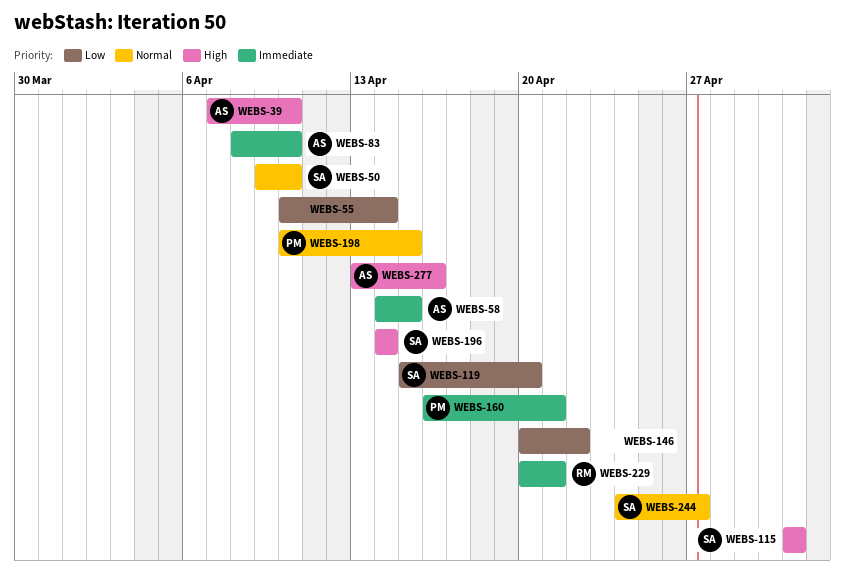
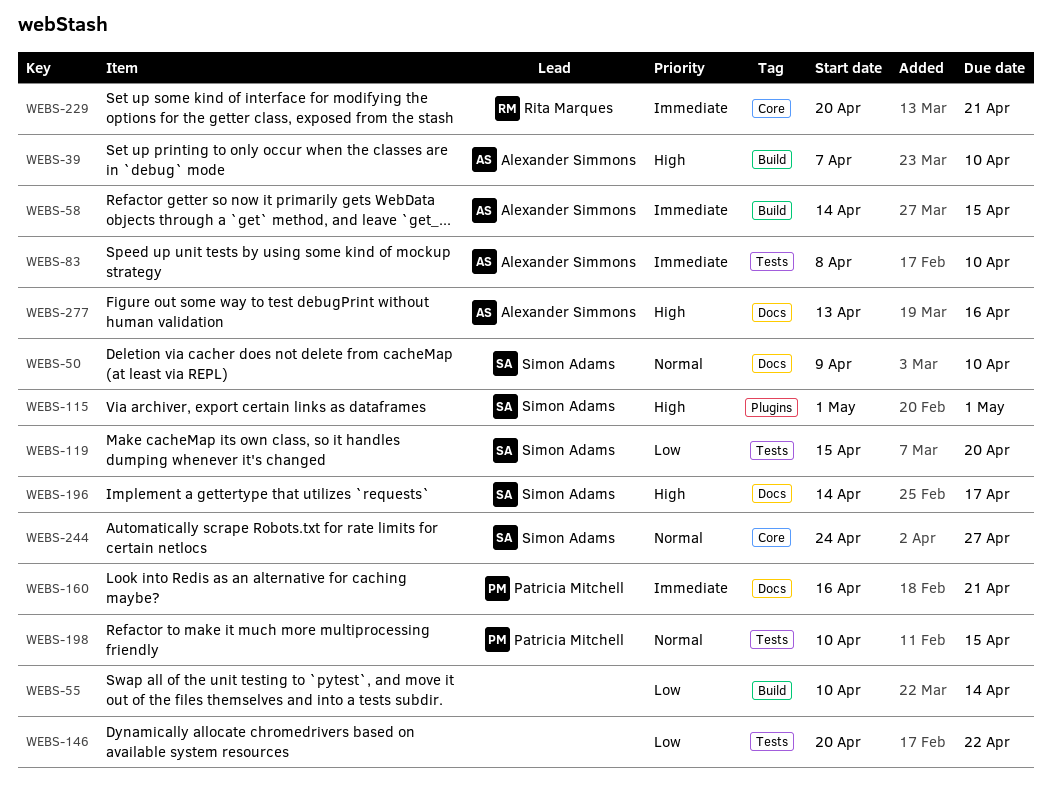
WEBS-196, due: Apr 14 -> Apr 17

